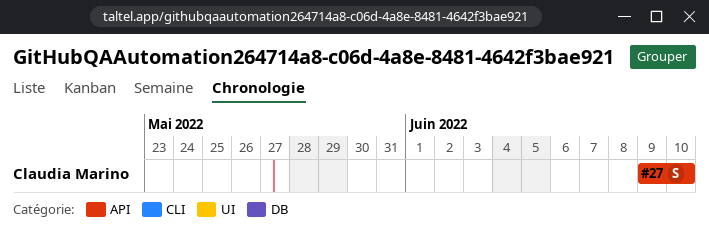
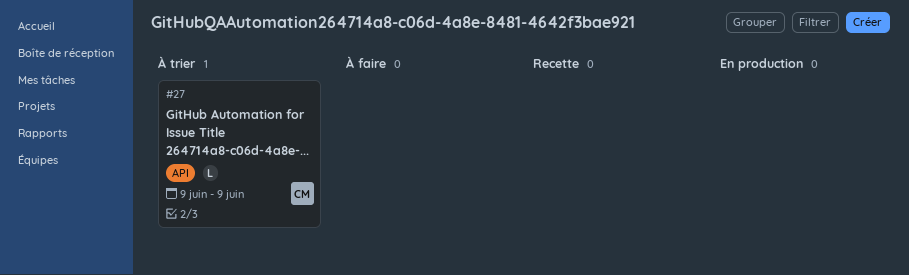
#27, estimate: S -> L
#27, due: Jun 10 -> Jun 9

